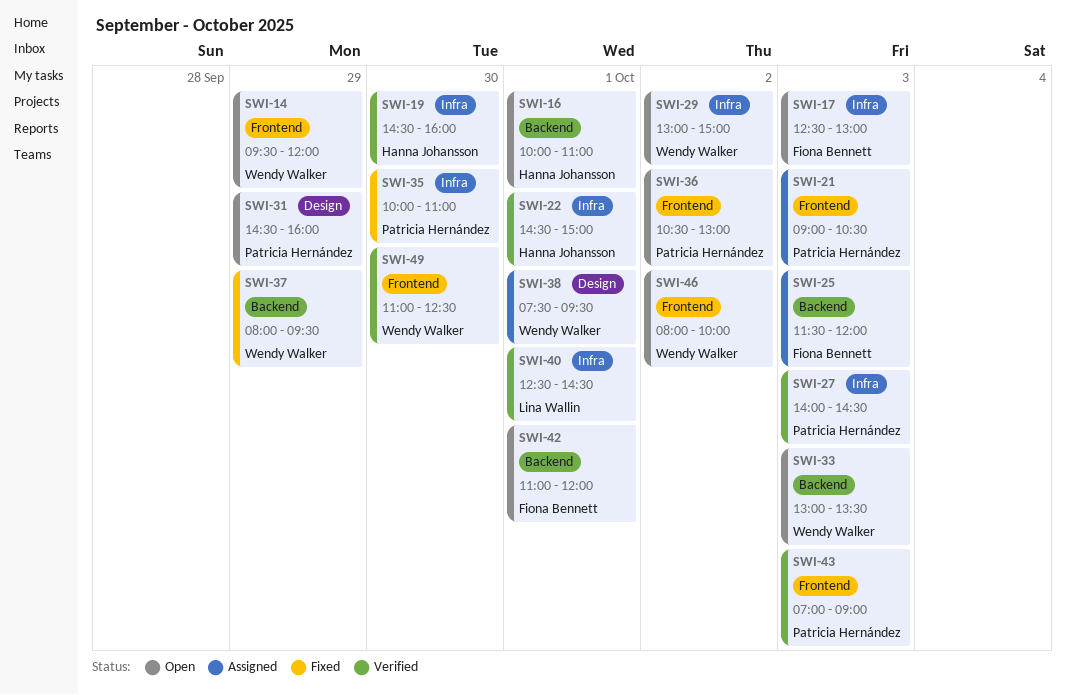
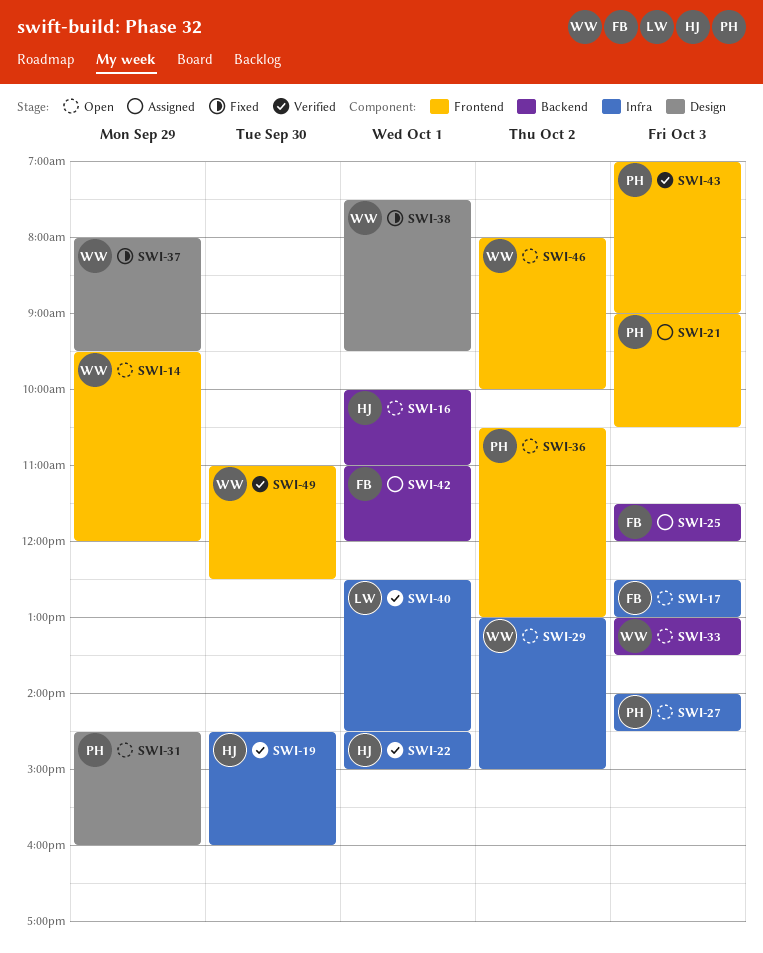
SWI-27, status: Verified -> Open
SWI-35: present -> none
SWI-37, label: Backend -> Design
SWI-38, status: Assigned -> Fixed
SWI-42, status: Open -> Assigned

